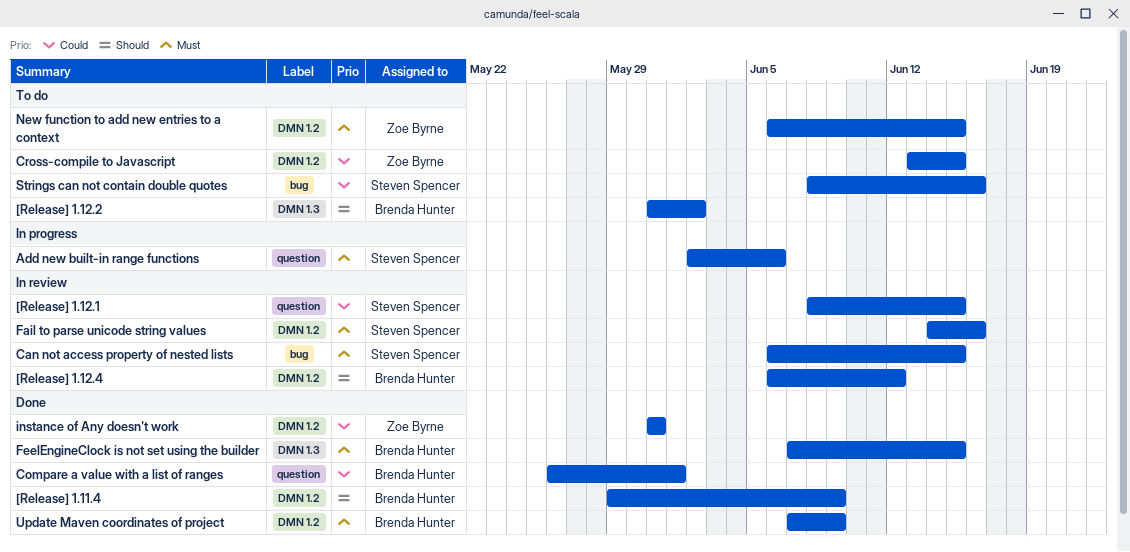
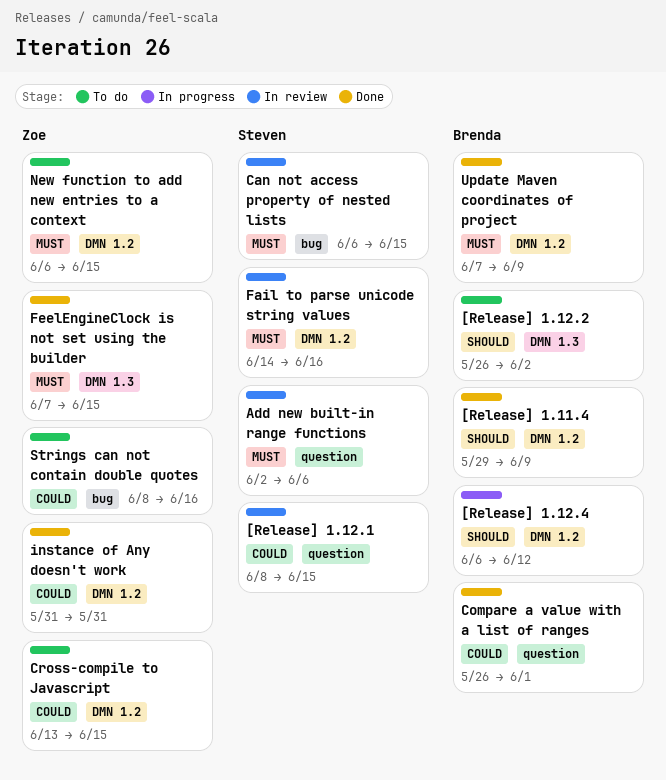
[Release] 1.12.2, start: May 31 -> May 26
[Release] 1.12.4, status: In review -> In progress
Add new built-in range functions, status: In progress -> In review
FeelEngineClock is not set using the builder, owner: Brenda Hunter -> Zoe Byrne
Strings can not contain double quotes, owner: Steven Spencer -> Zoe Byrne

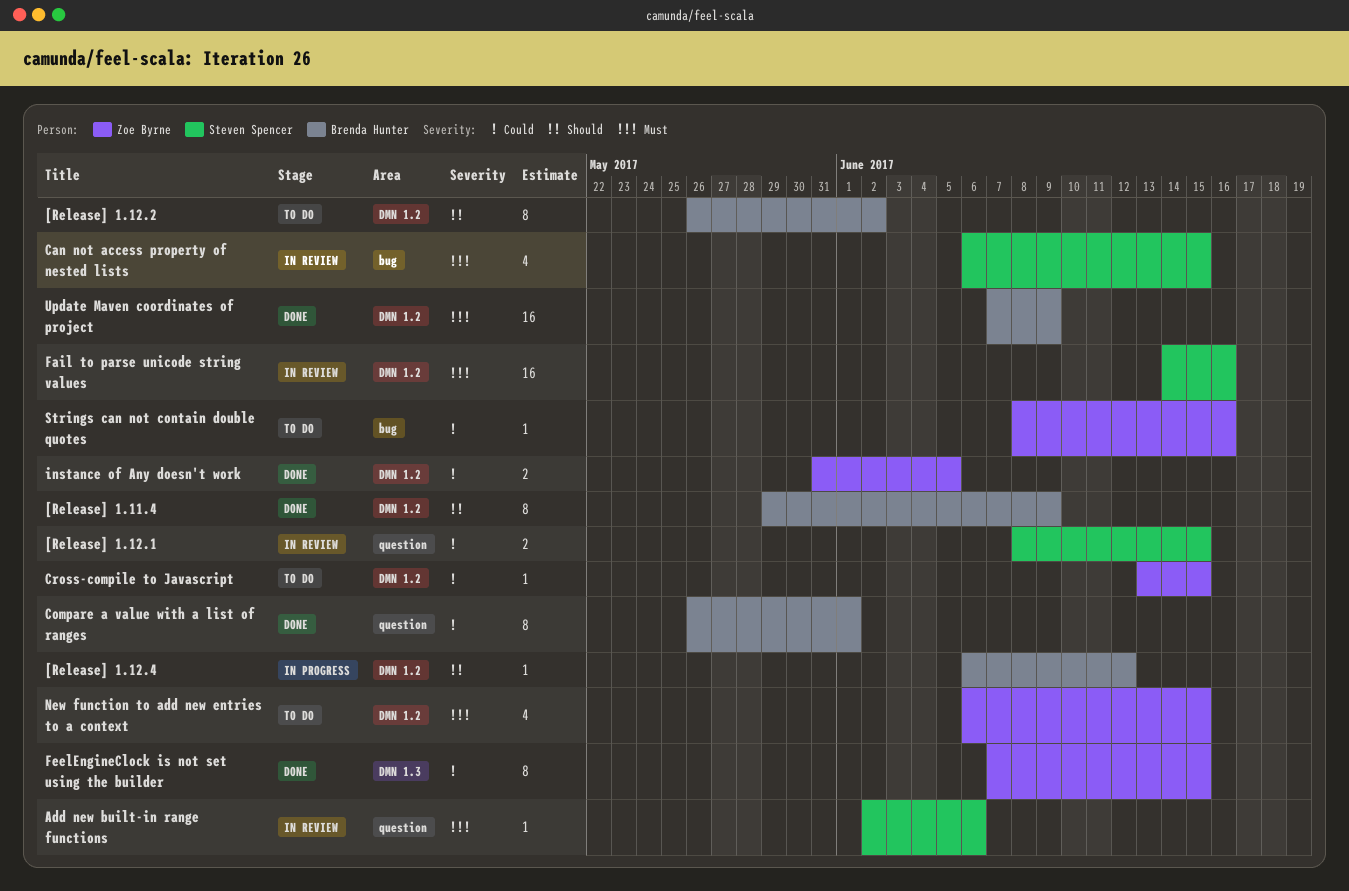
[Release] 1.12.2, label: DMN 1.3 -> DMN 1.2
FeelEngineClock is not set using the builder, priority: Must -> Could
instance of Any doesn't work, due: May 31 -> Jun 5

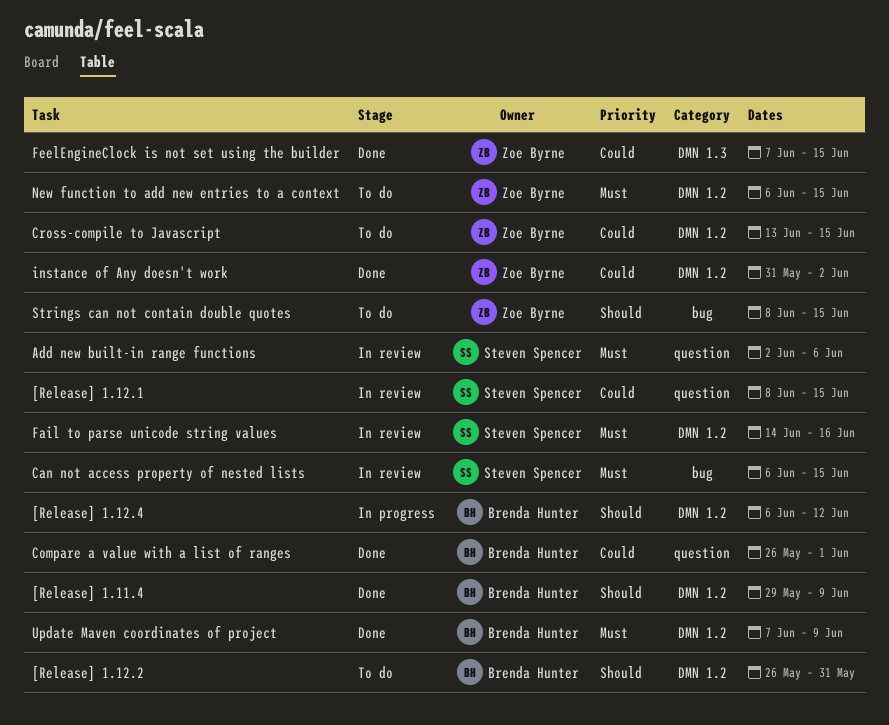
[Release] 1.12.2, due: Jun 2 -> May 31
instance of Any doesn't work, due: Jun 5 -> Jun 2
Strings can not contain double quotes, priority: Could -> Should
Strings can not contain double quotes, due: Jun 16 -> Jun 15

